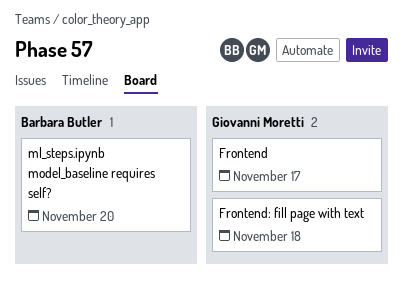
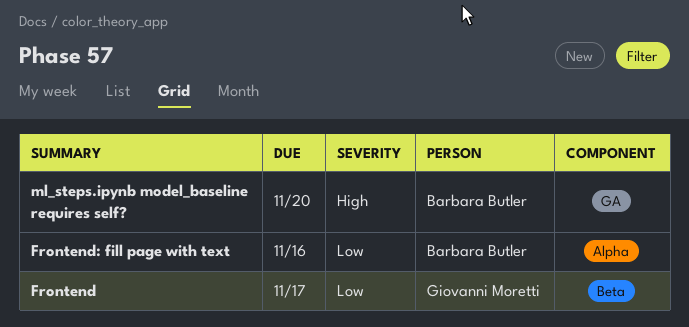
Frontend: fill page with text, owner: Giovanni Moretti -> Barbara Butler
Frontend: fill page with text, due: Nov 18 -> Nov 16

